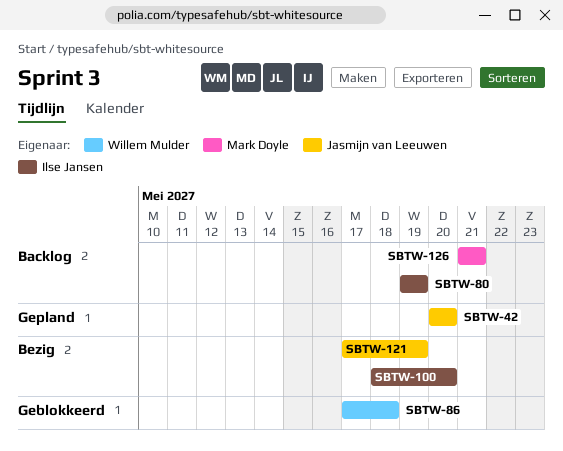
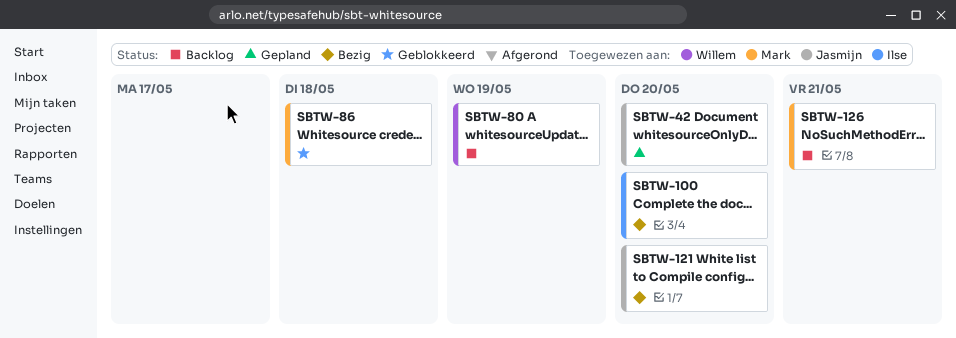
SBTW-80, owner: Ilse Jansen -> Willem Mulder
SBTW-86, owner: Willem Mulder -> Mark Doyle
SBTW-121, due: May 19 -> May 20

